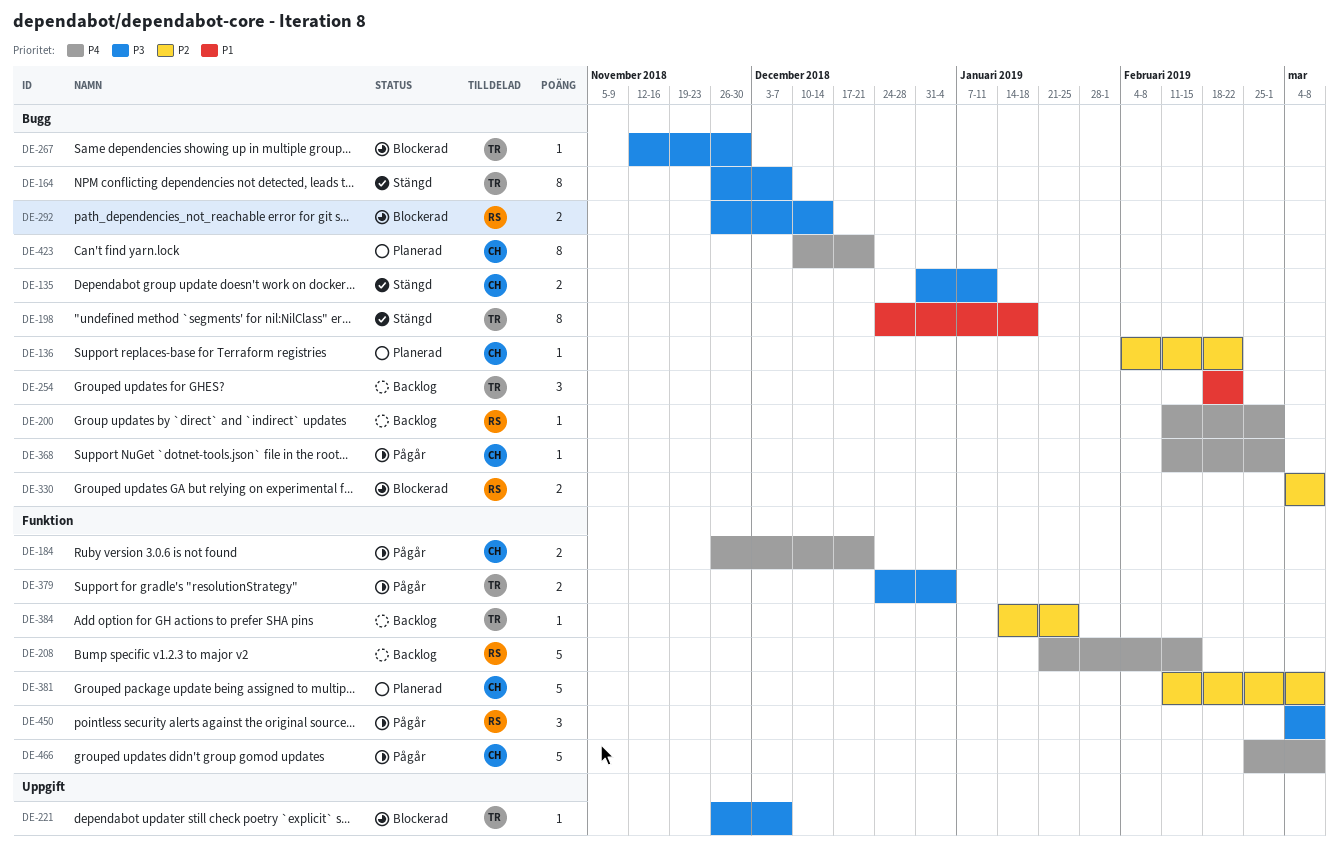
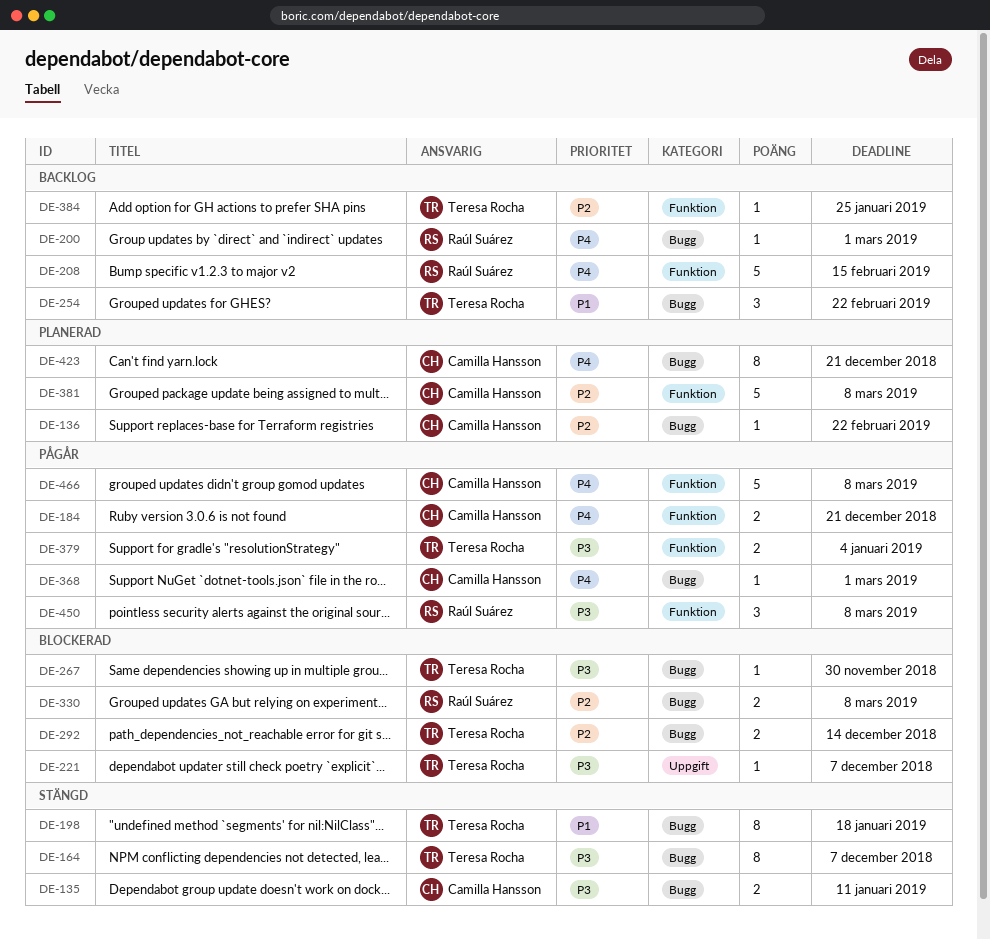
DE-292, owner: Raúl Suárez -> Teresa Rocha
DE-292, priority: P3 -> P2

